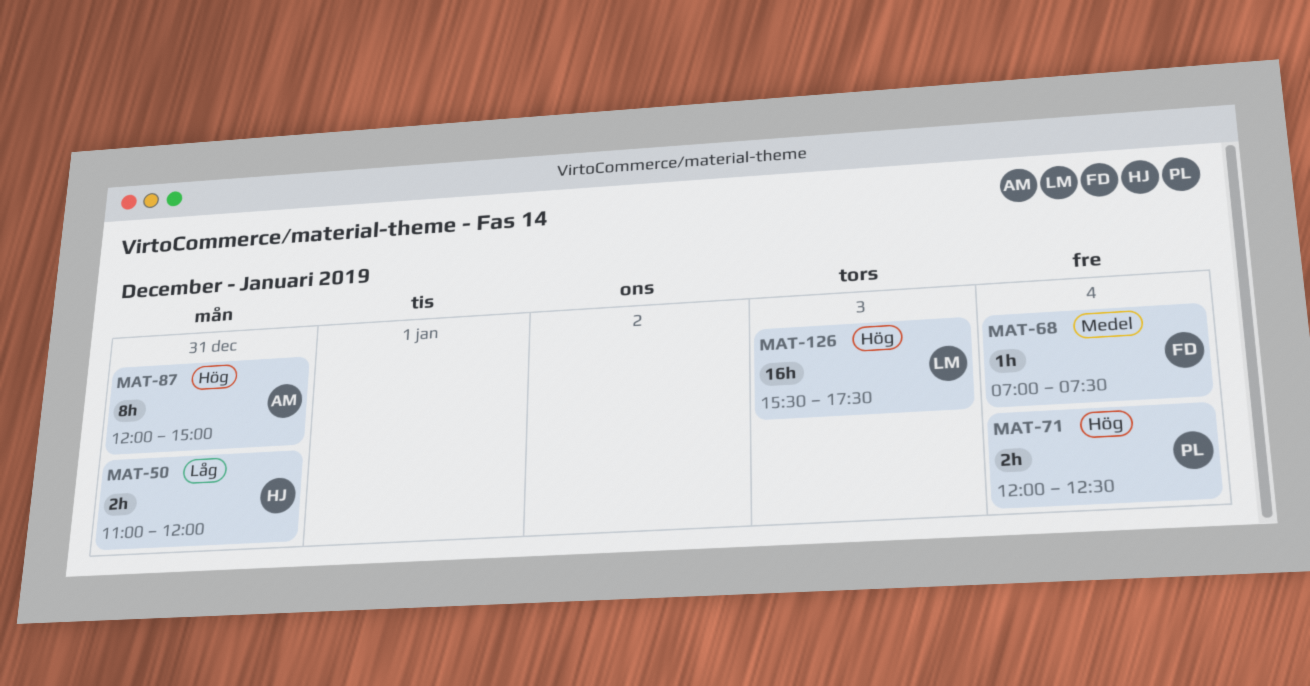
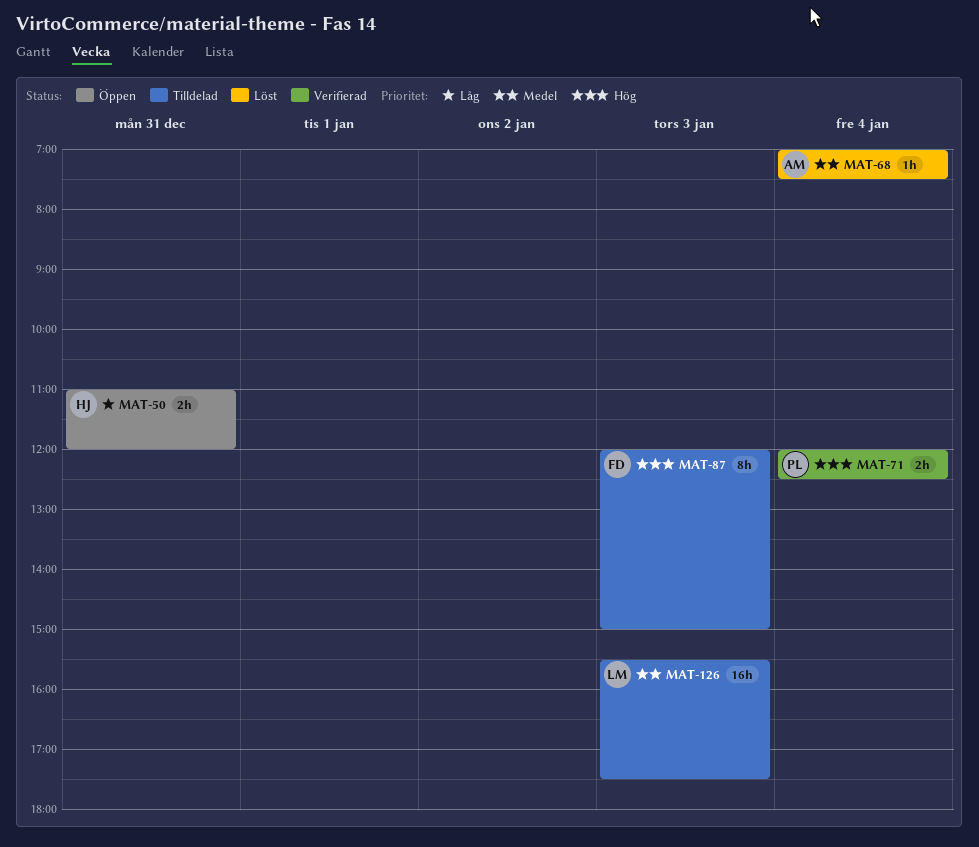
MAT-68, owner: FD -> AM
MAT-87, owner: AM -> FD
MAT-87, day: Dec 31 -> Jan 3
MAT-126, priority: Hög -> Medel

